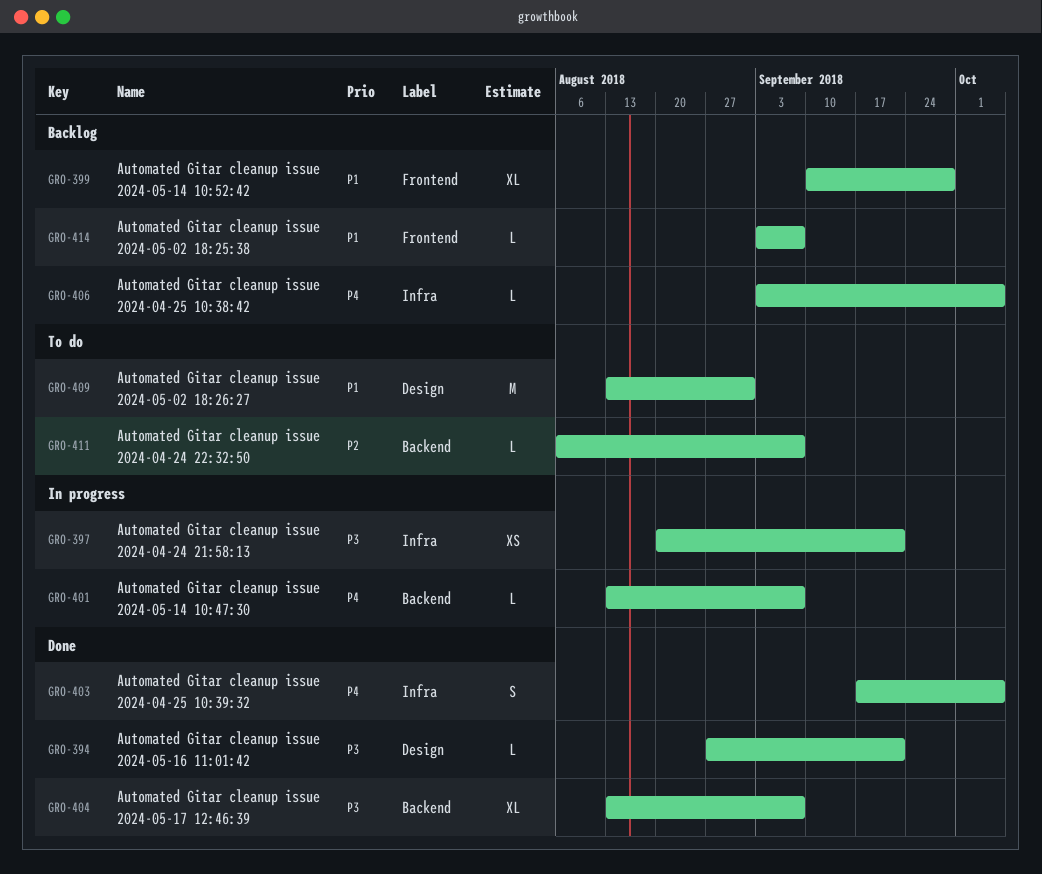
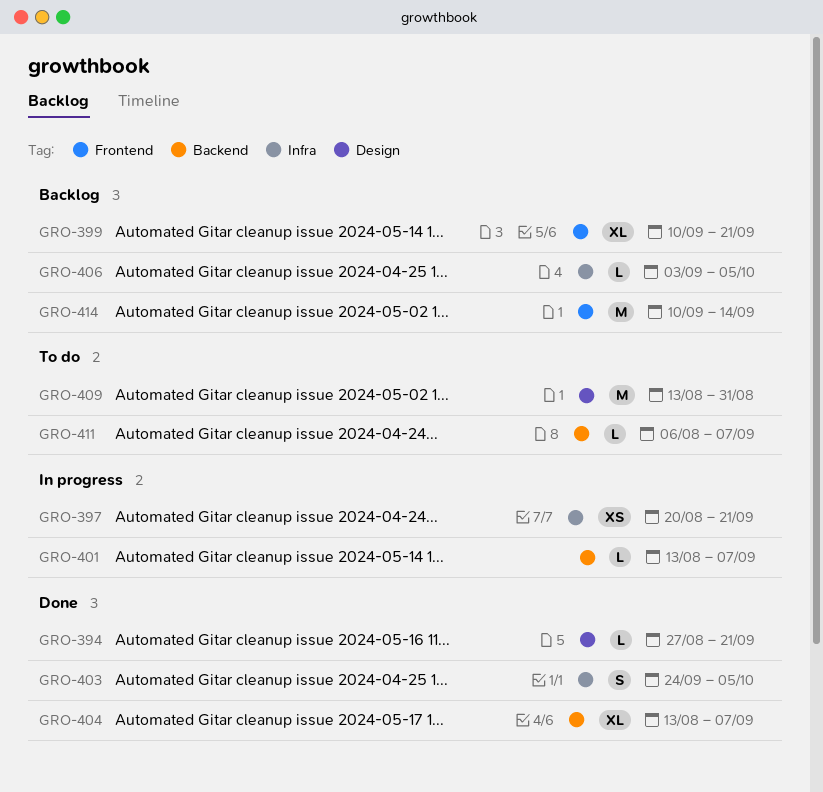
GRO-399, due: Sep 28 -> Sep 21
GRO-403, start: Sep 17 -> Sep 24
GRO-414, estimate: L -> M
GRO-414, start: Sep 3 -> Sep 10
GRO-414, due: Sep 7 -> Sep 14

